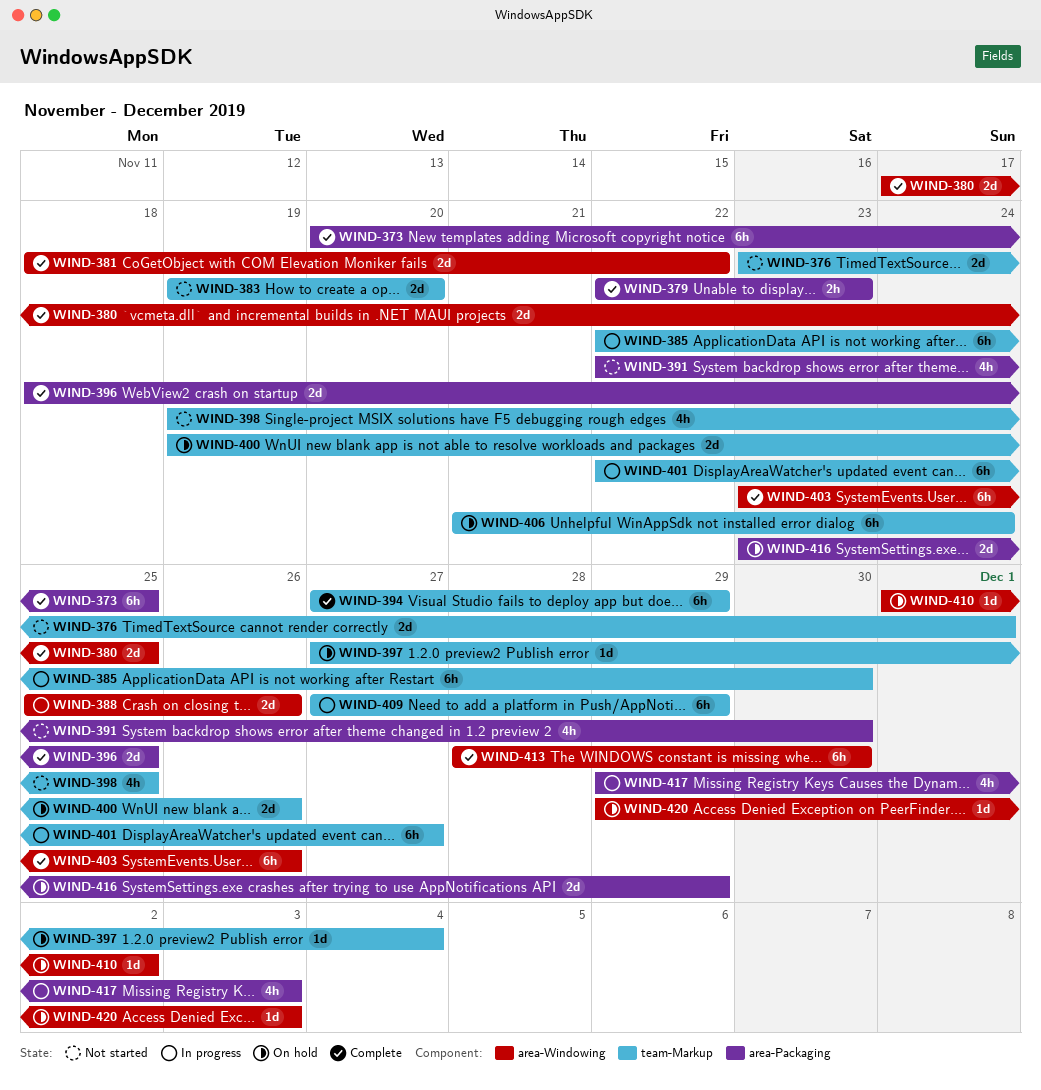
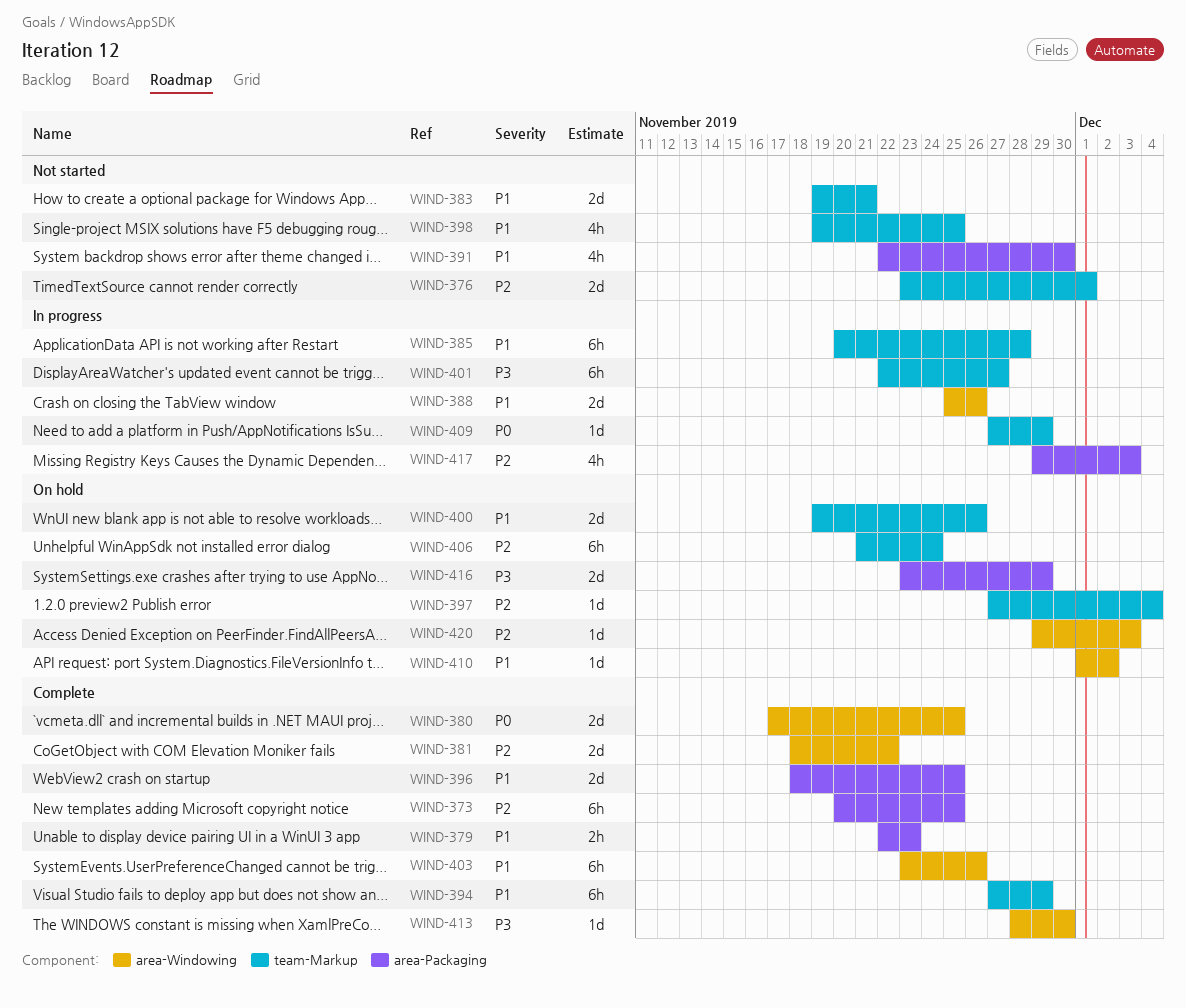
WIND-383, due: Nov 20 -> Nov 21
WIND-385, start: Nov 22 -> Nov 20
WIND-385, due: Nov 30 -> Nov 28
WIND-409, estimate: 6h -> 1d
WIND-413, estimate: 6h -> 1d

